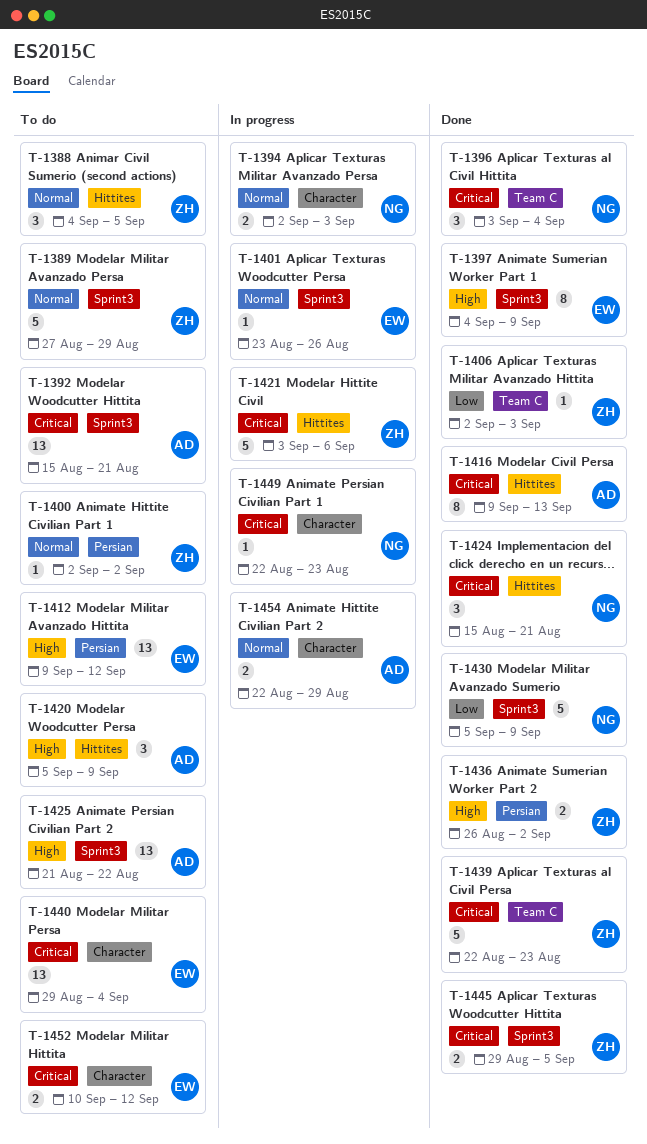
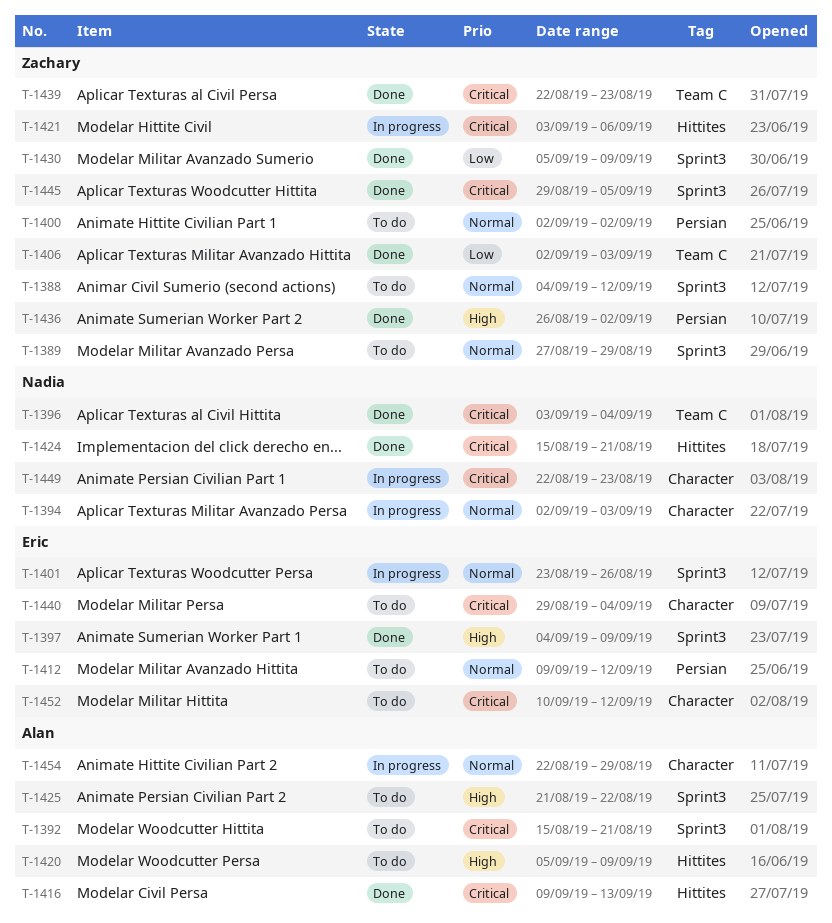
T-1388, label: Hittites -> Sprint3
T-1388, due: Sep 5 -> Sep 12
T-1412, priority: High -> Normal
T-1430, owner: Nadia -> Zachary

